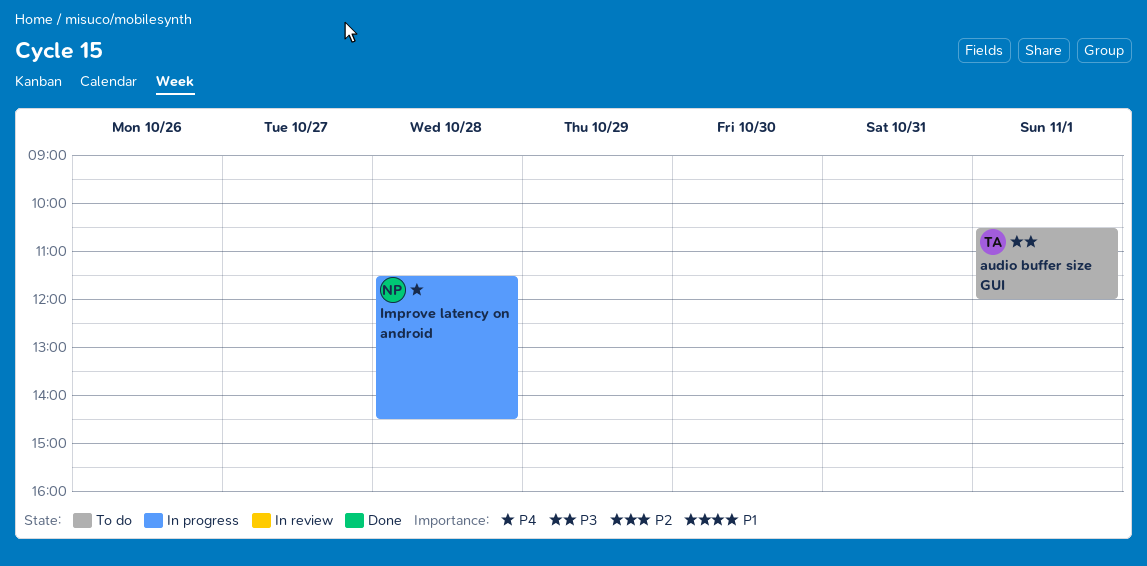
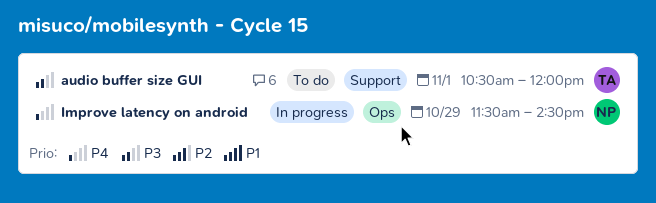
Improve latency on android, day: Oct 28 -> Oct 29

